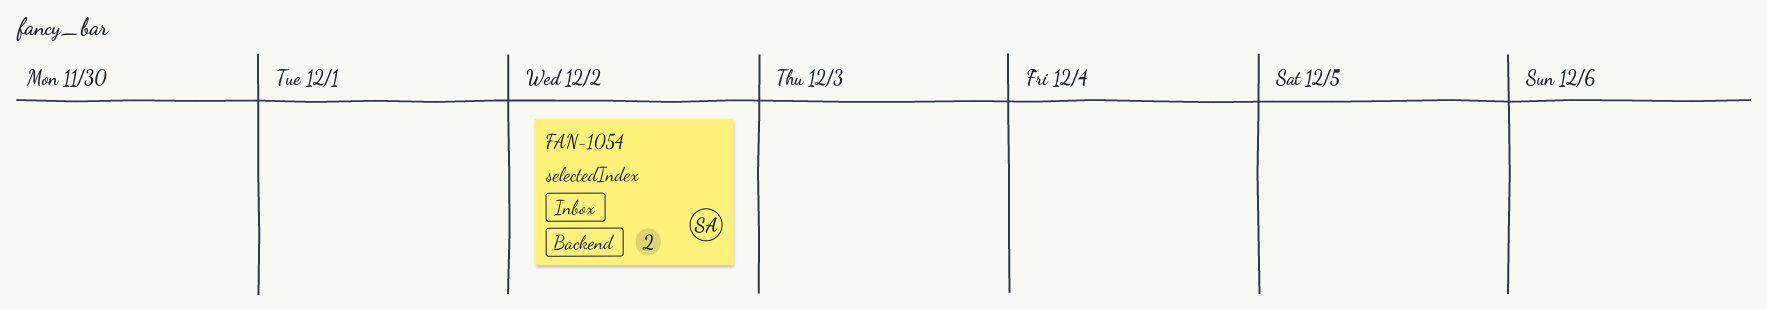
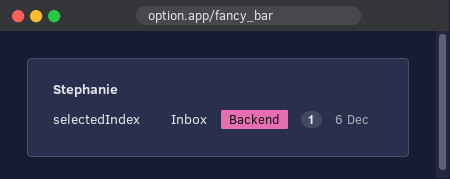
selectedIndex, estimate: 2 -> 1
selectedIndex, due: Dec 2 -> Dec 6

